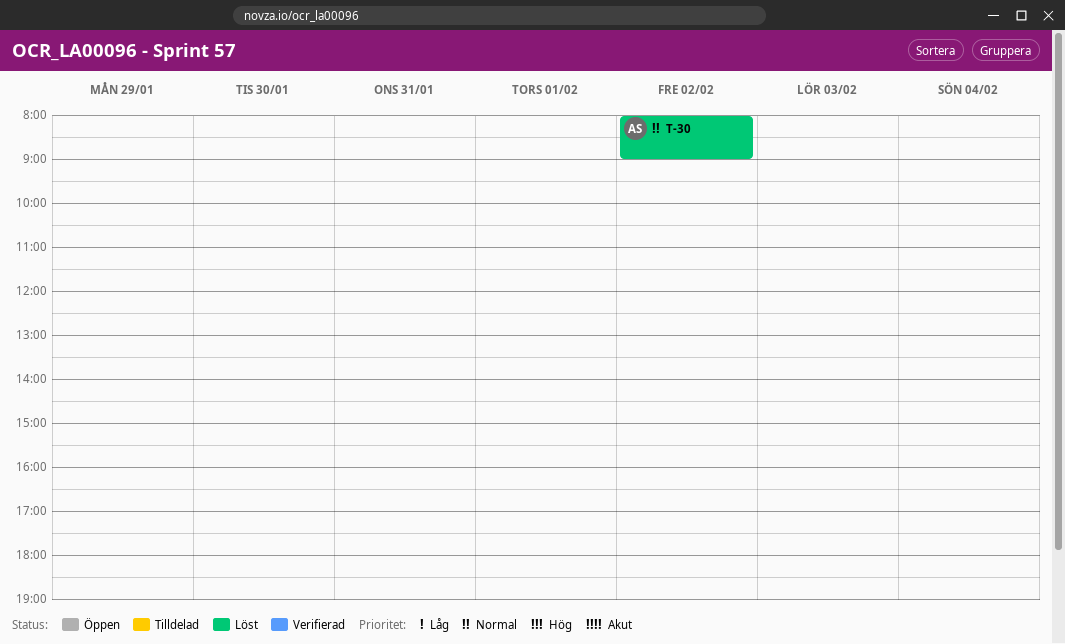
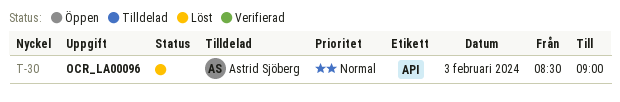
T-30, day: Feb 2 -> Feb 3
T-30, begins: 08:00 -> 08:30

